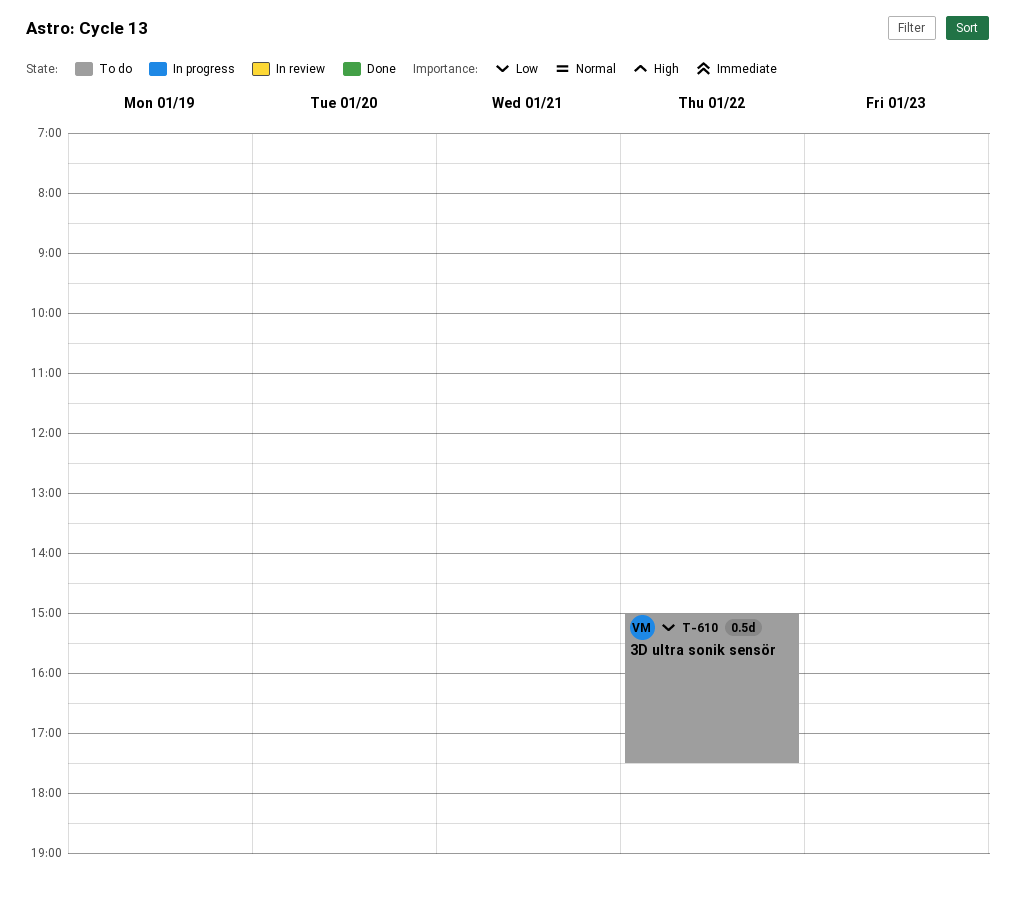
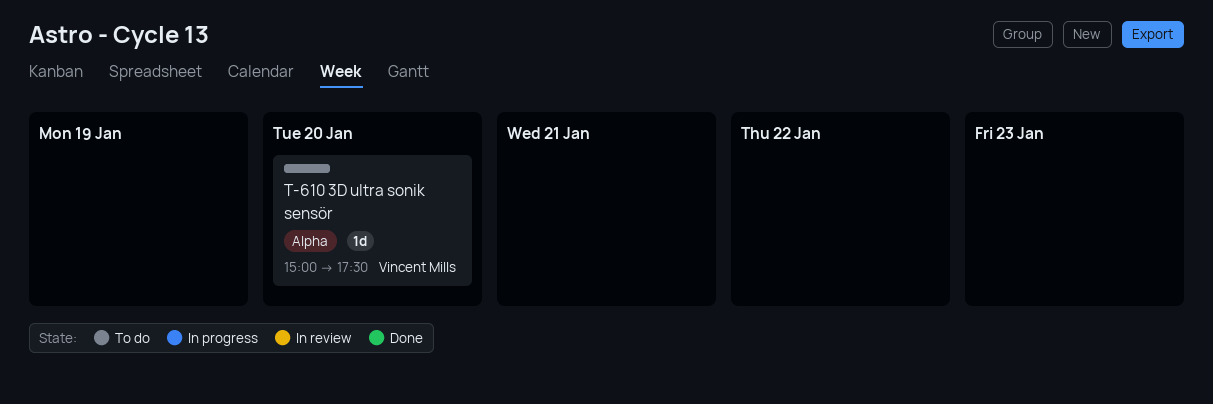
T-610, estimate: 0.5d -> 1d
T-610, day: Jan 22 -> Jan 20

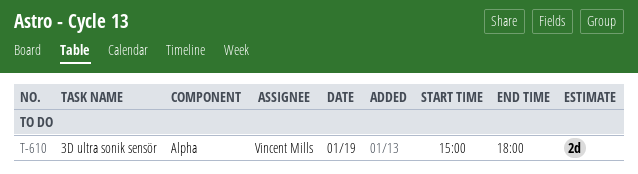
T-610, estimate: 1d -> 2d
T-610, day: Jan 20 -> Jan 19
T-610, ends: 17:30 -> 18:00

